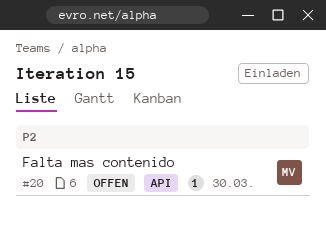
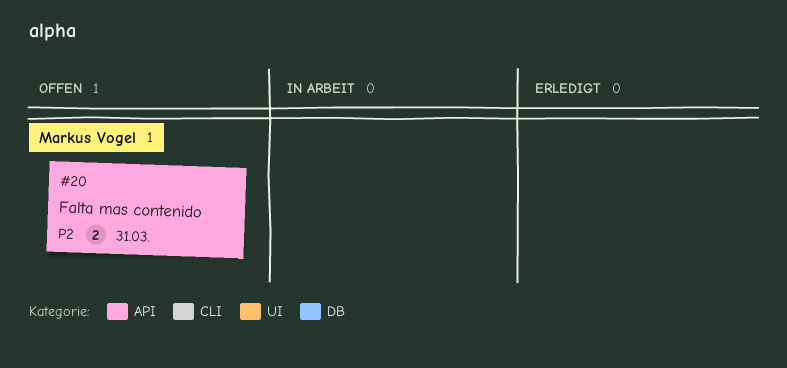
#20, estimate: 1 -> 2
#20, due: Mar 30 -> Mar 31

